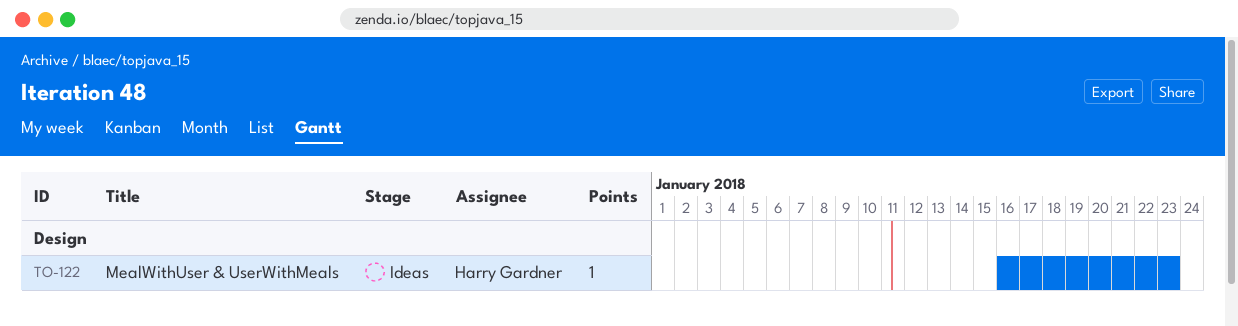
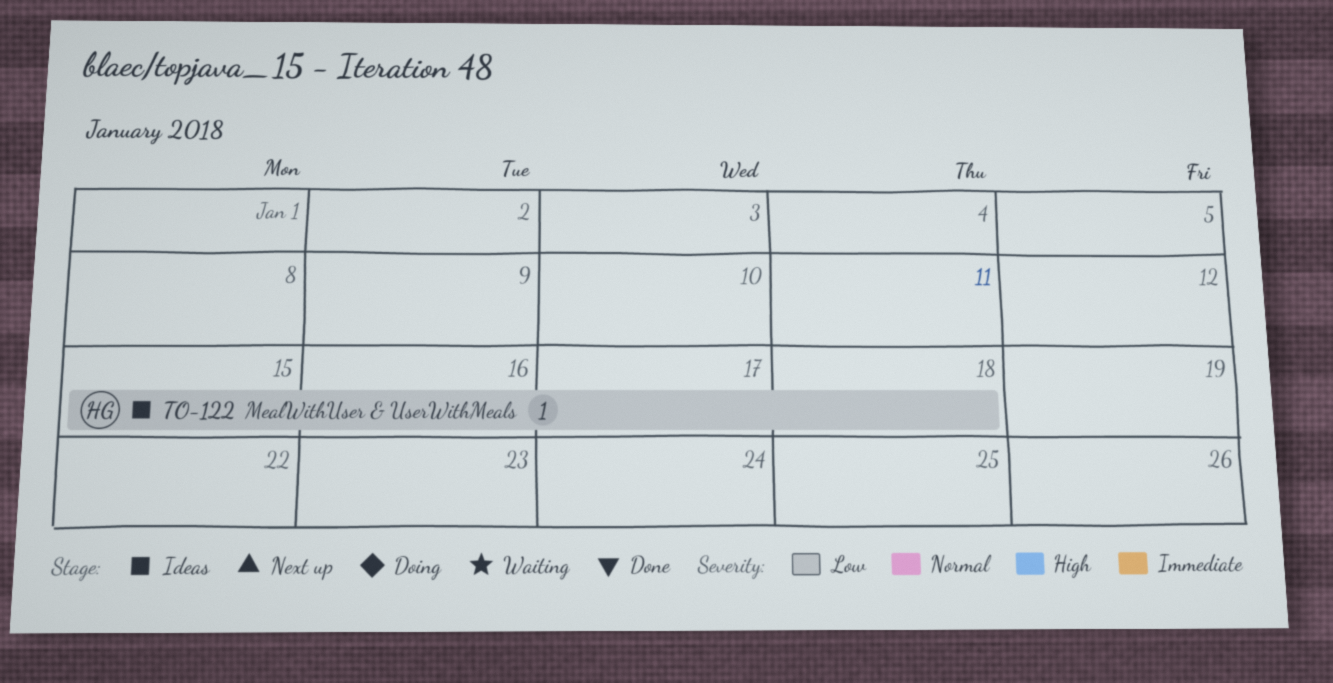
TO-122, start: Jan 16 -> Jan 15
TO-122, due: Jan 23 -> Jan 18

